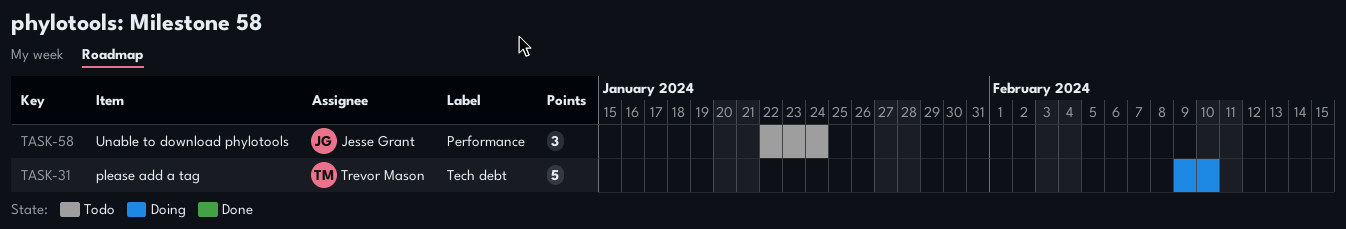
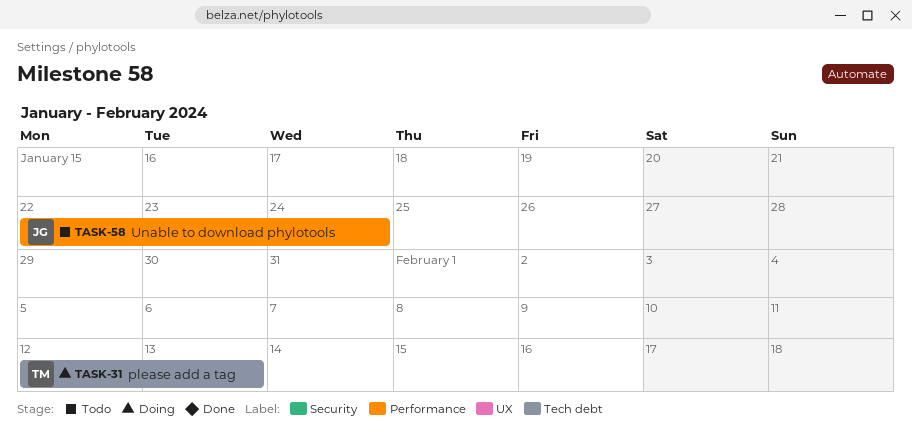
TASK-31, start: Feb 9 -> Feb 12
TASK-31, due: Feb 10 -> Feb 13

